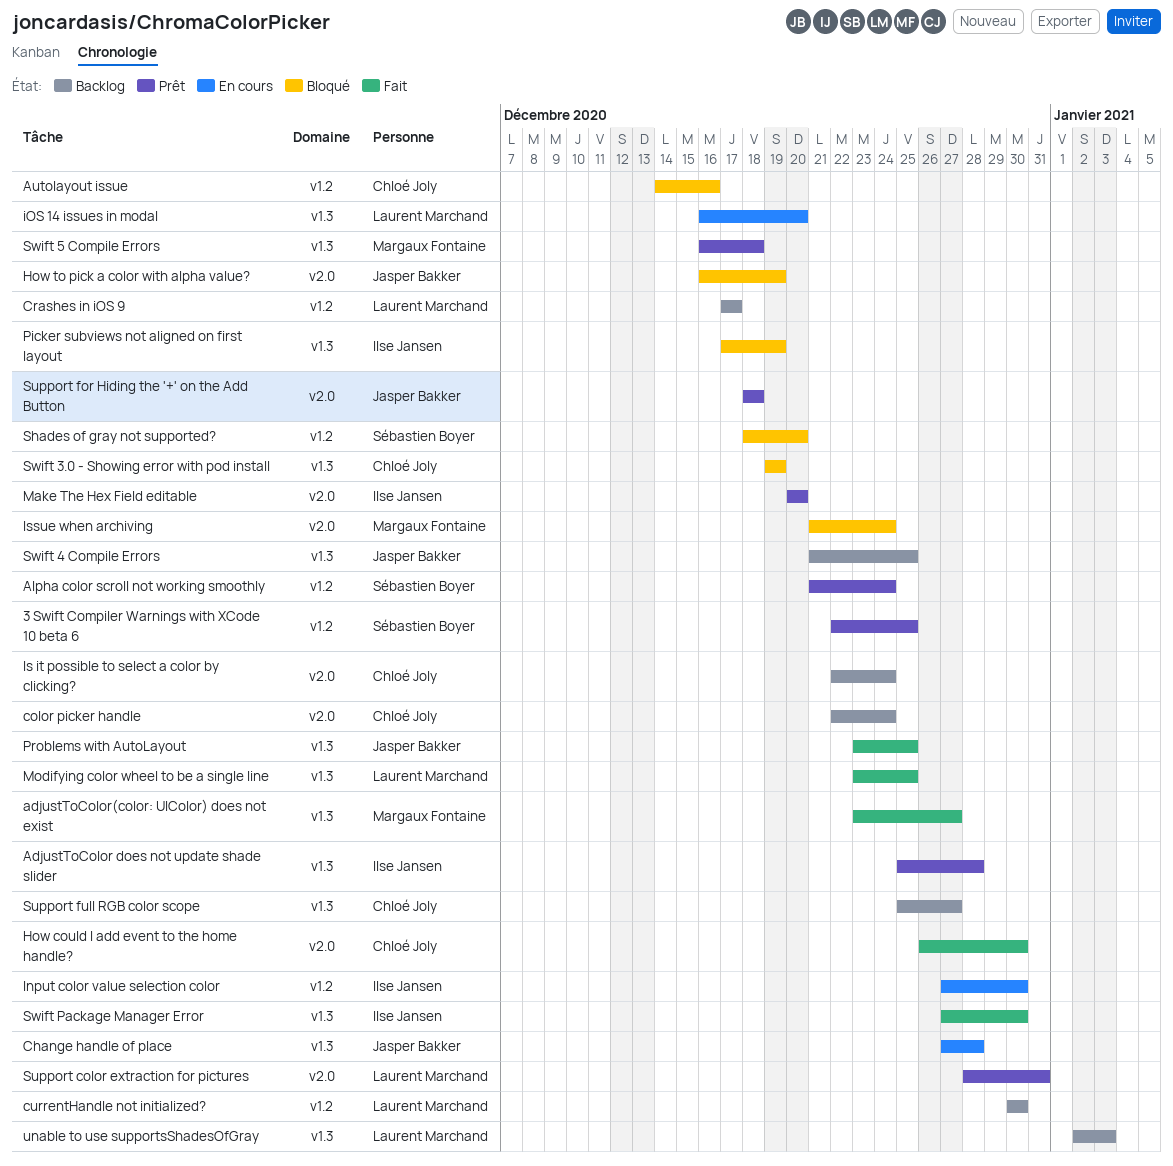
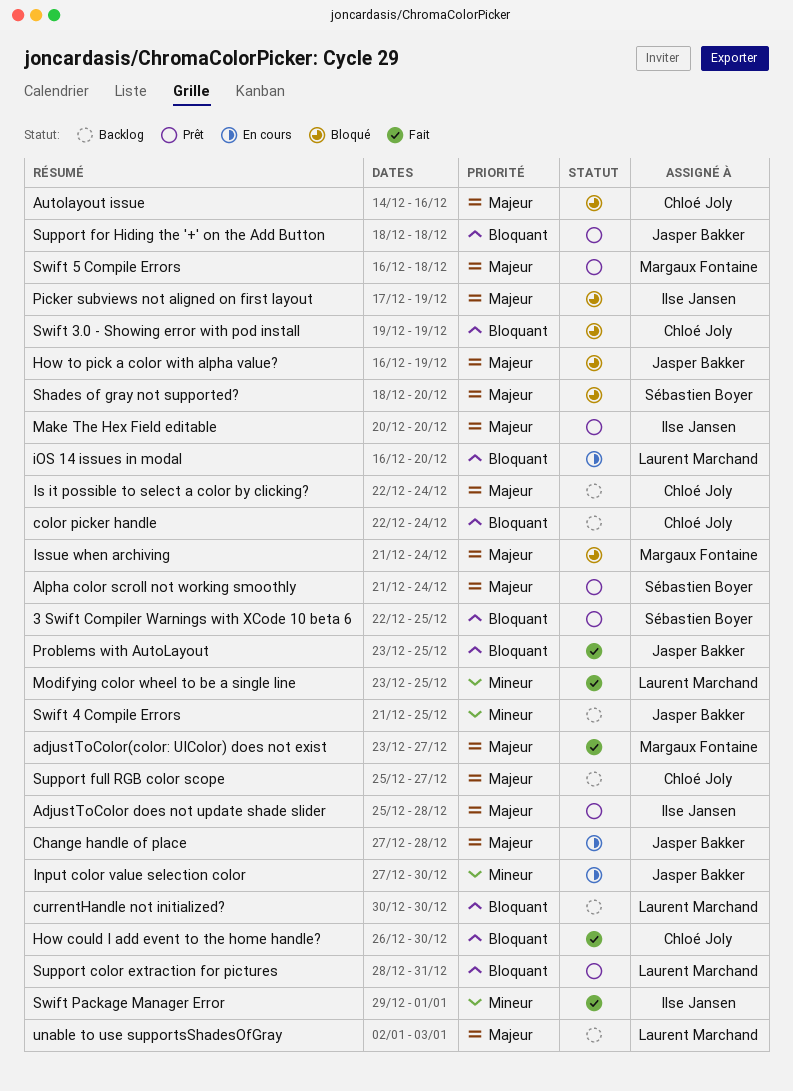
Crashes in iOS 9: present -> none
Input color value selection color, owner: Ilse Jansen -> Jasper Bakker
Swift Package Manager Error, start: Dec 27 -> Dec 29
Swift Package Manager Error, due: Dec 30 -> Jan 1

